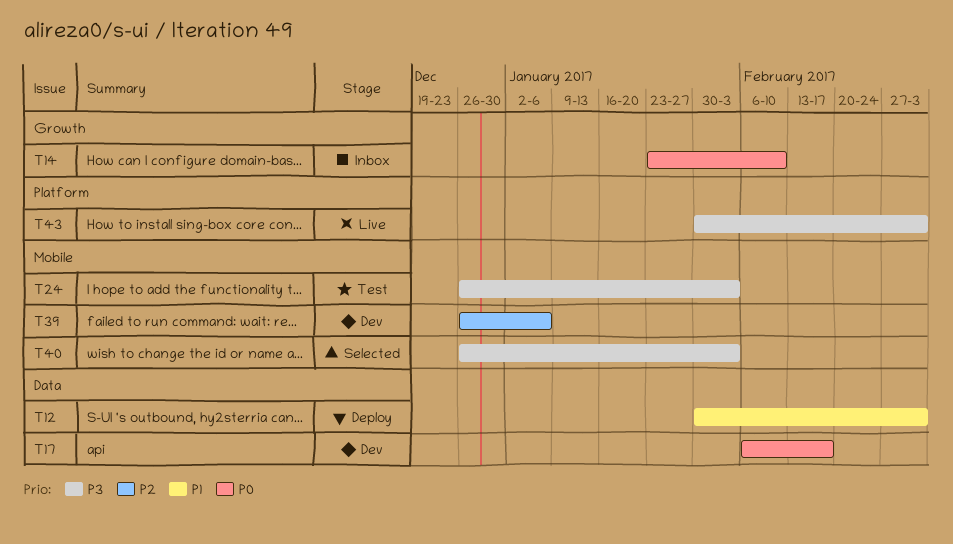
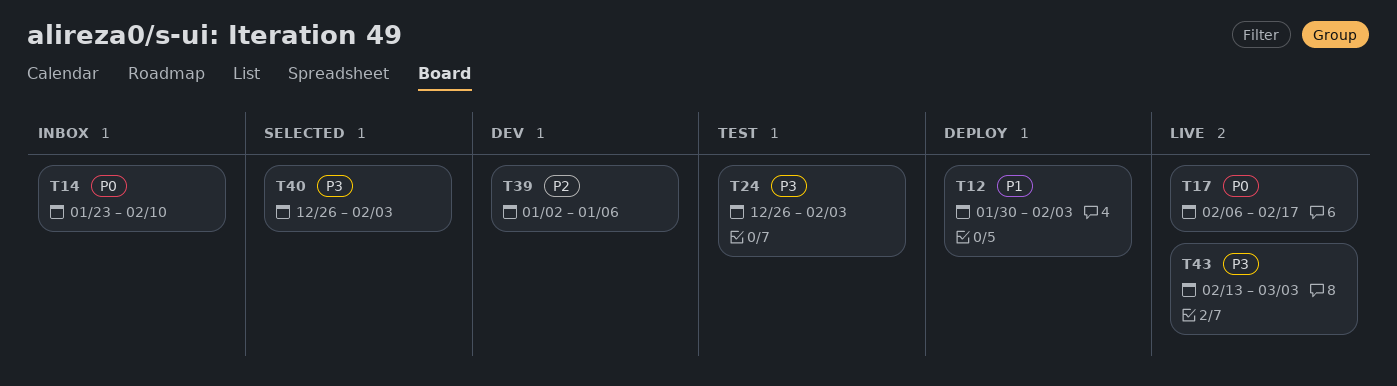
T12, due: Mar 3 -> Feb 3
T17, status: Dev -> Live
T39, start: Dec 26 -> Jan 2
T43, start: Jan 30 -> Feb 13

